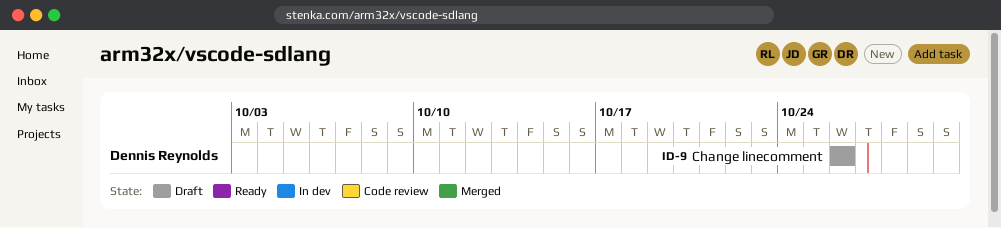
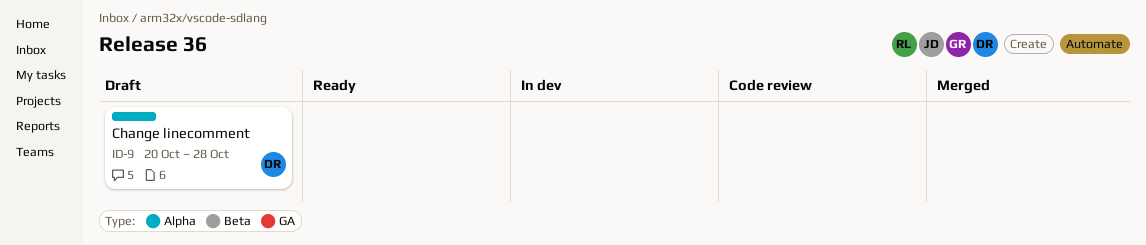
ID-9, start: Oct 26 -> Oct 20
ID-9, due: Oct 26 -> Oct 28

